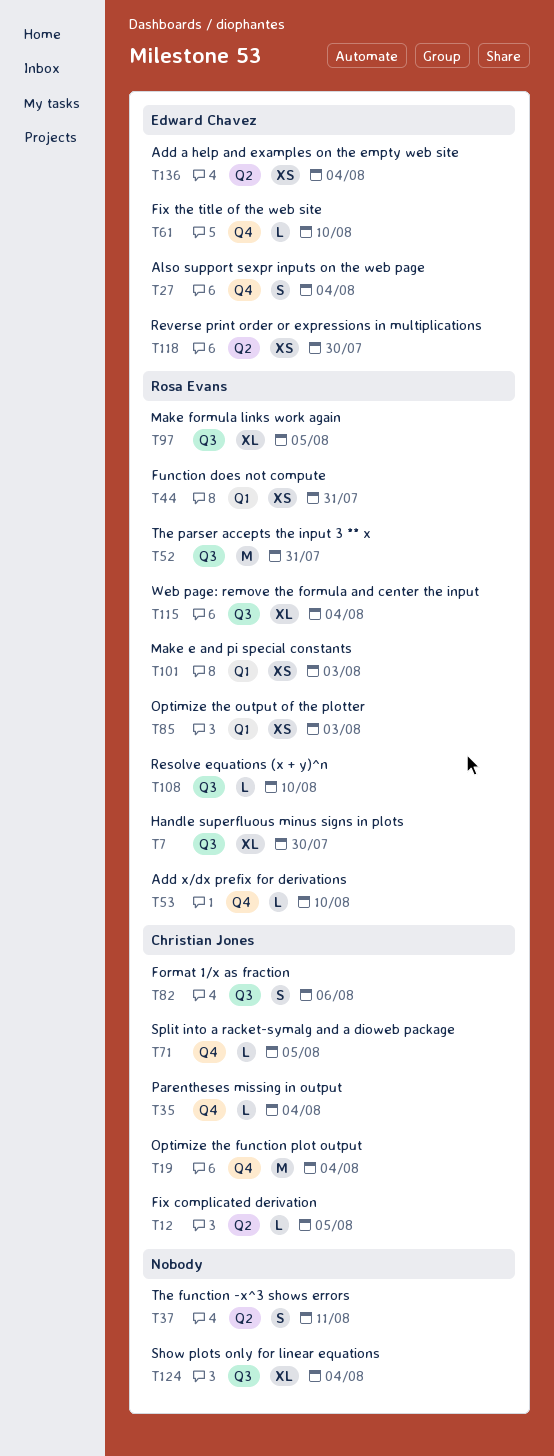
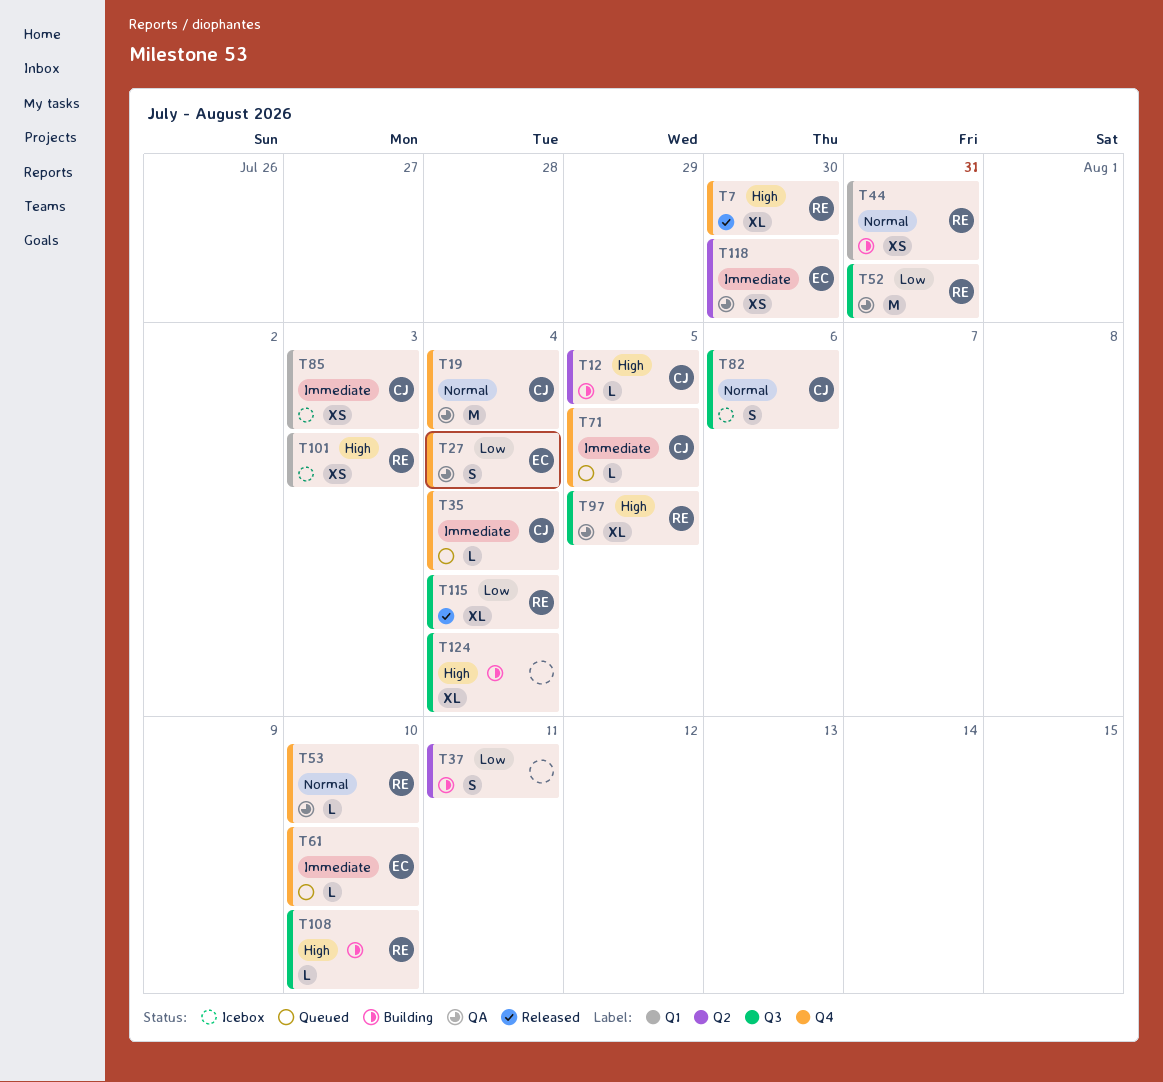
T7, label: Q3 -> Q4
T85, owner: Rosa Evans -> Christian Jones
T136: present -> none

